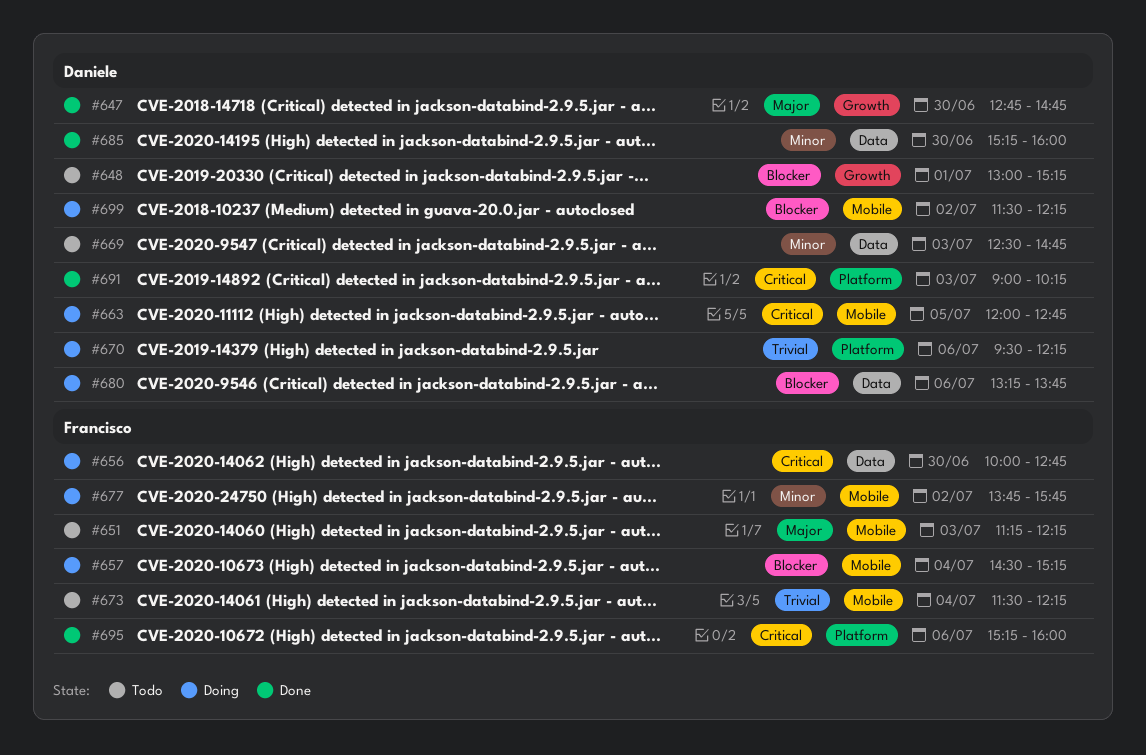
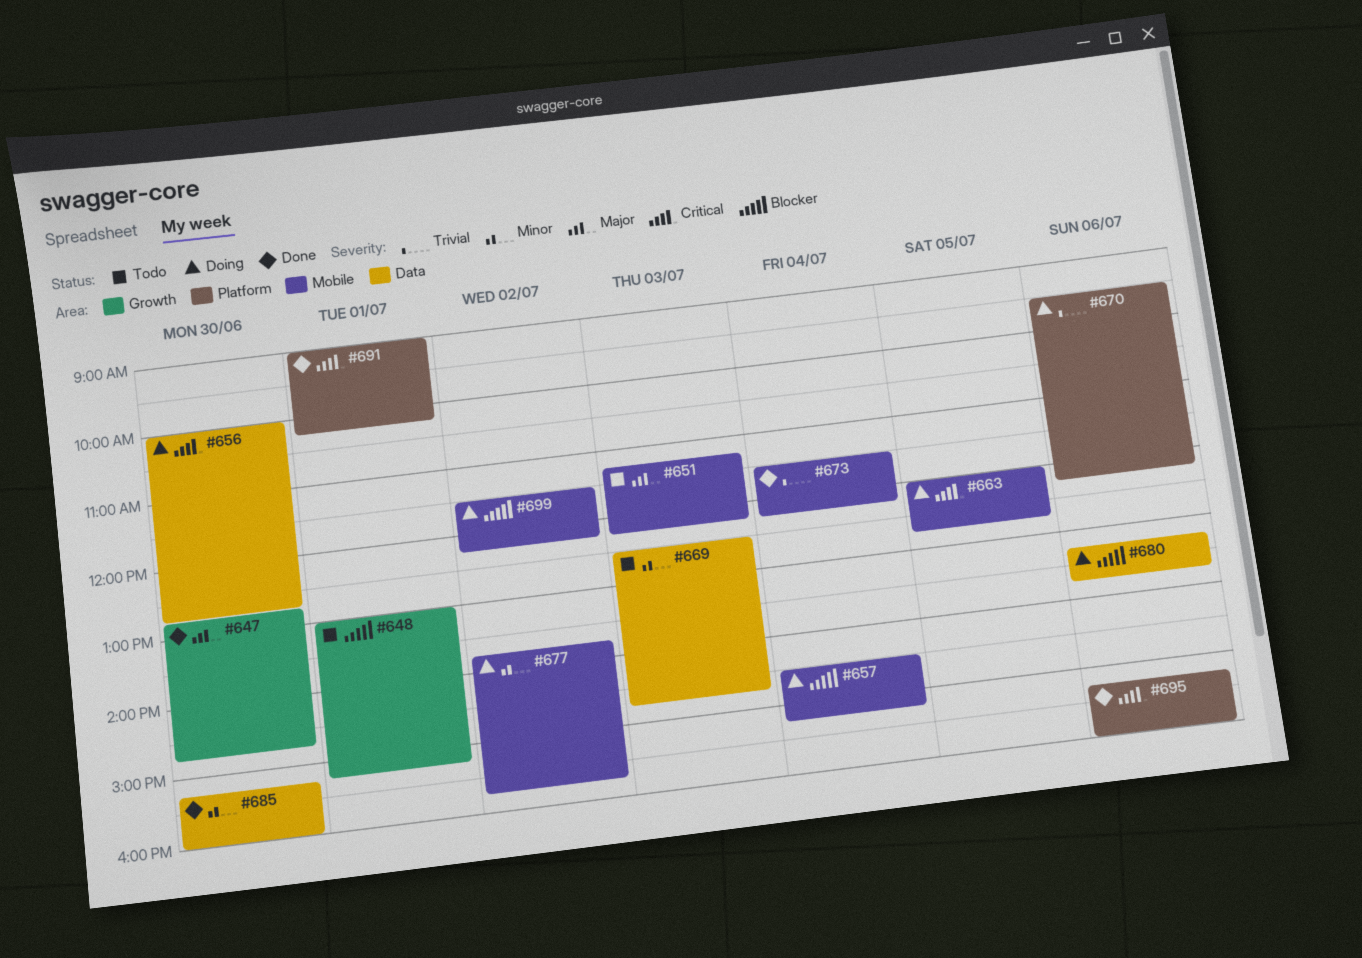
#673, status: Todo -> Done
#691, day: Jul 3 -> Jul 1

